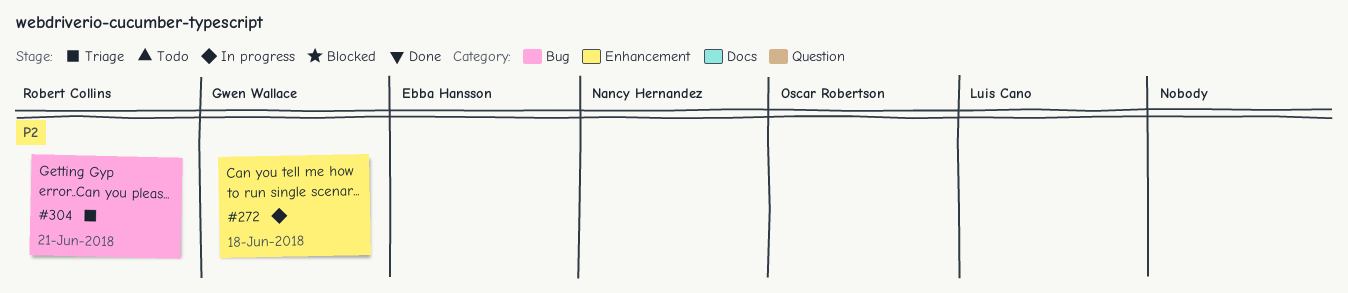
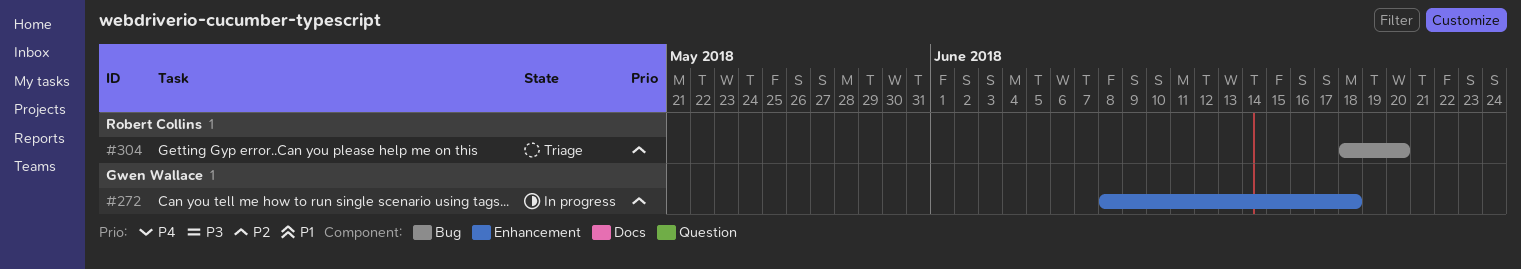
#304, due: Jun 21 -> Jun 20

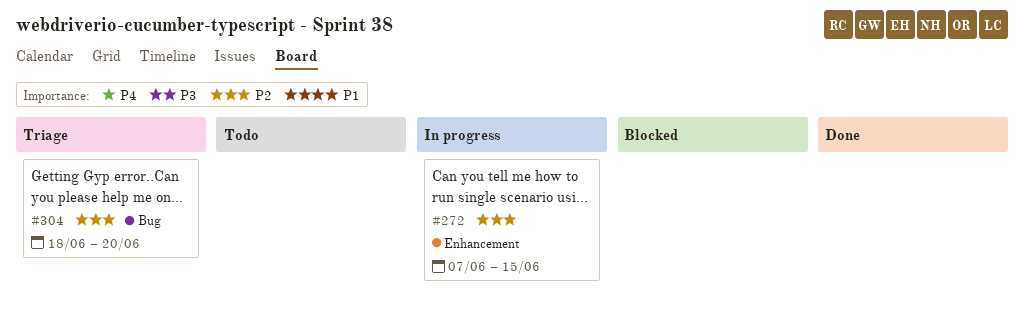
#272, start: Jun 8 -> Jun 7
#272, due: Jun 18 -> Jun 15

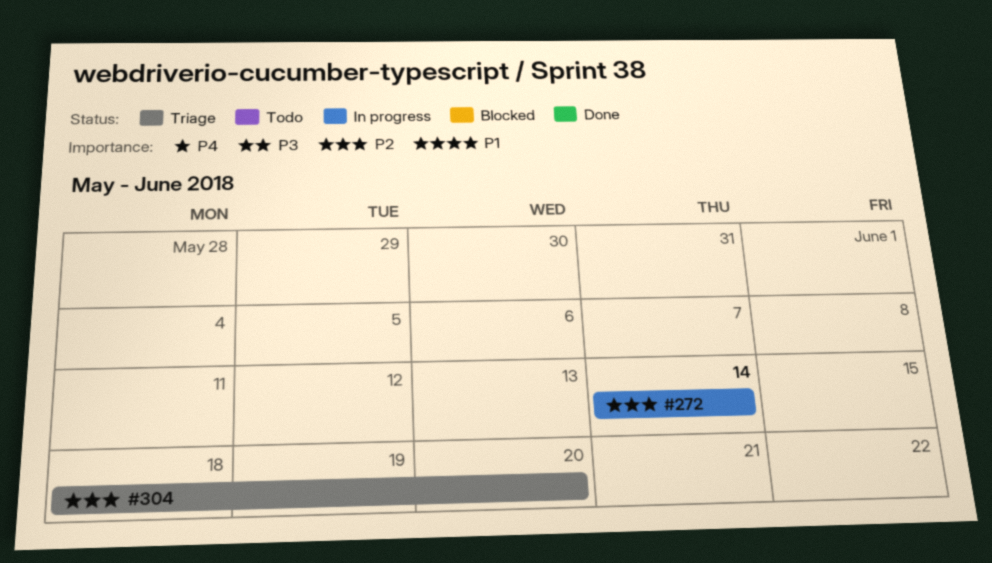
#272, start: Jun 7 -> Jun 14
#272, due: Jun 15 -> Jun 14

